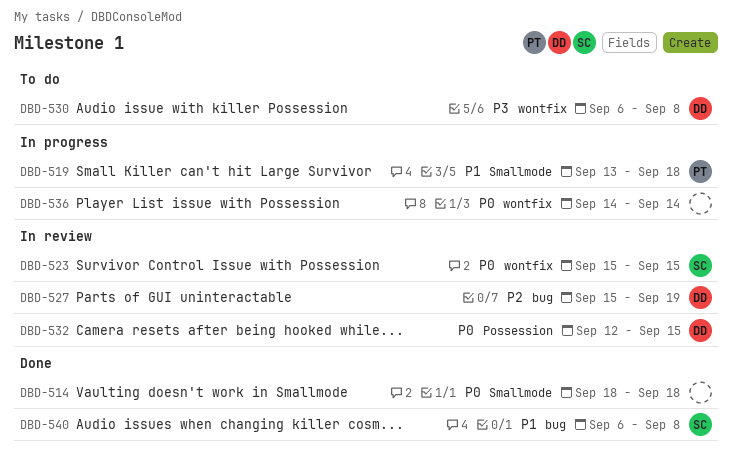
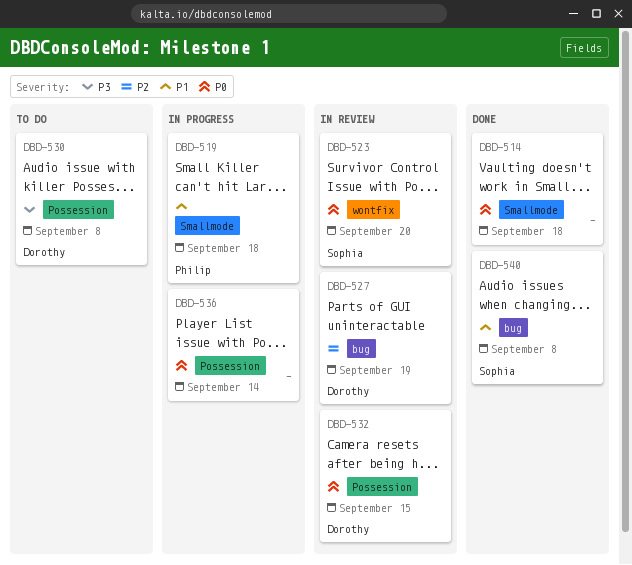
DBD-523, due: Sep 15 -> Sep 20
DBD-530, label: wontfix -> Possession
DBD-536, label: wontfix -> Possession

